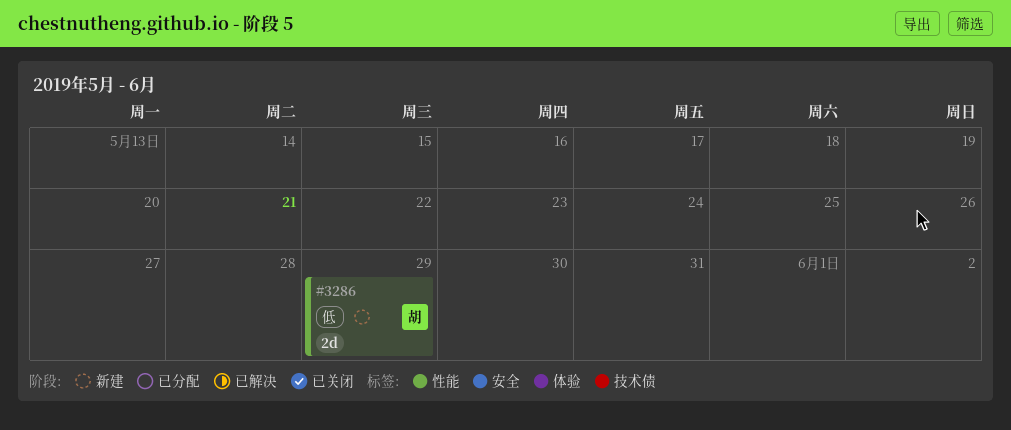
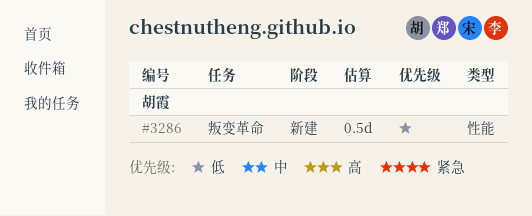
#3286, estimate: 2d -> 0.5d

